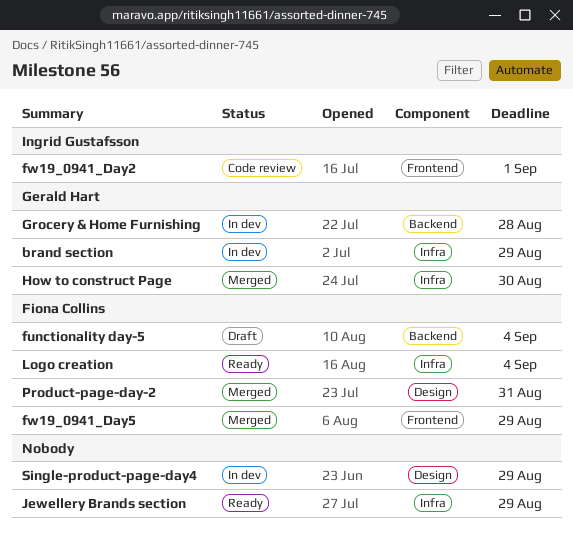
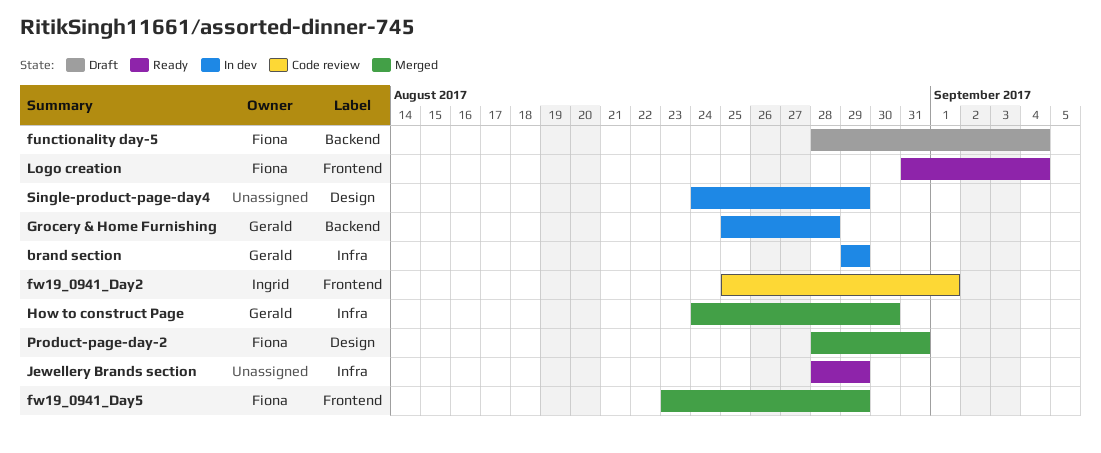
Logo creation, label: Infra -> Frontend

